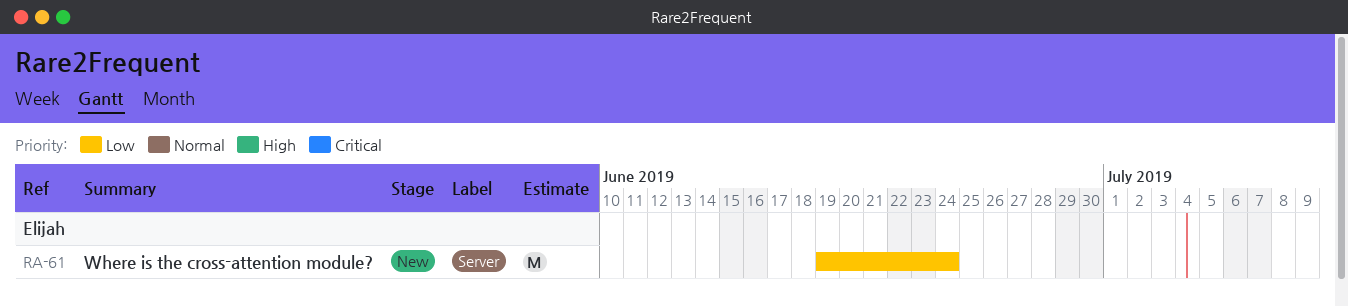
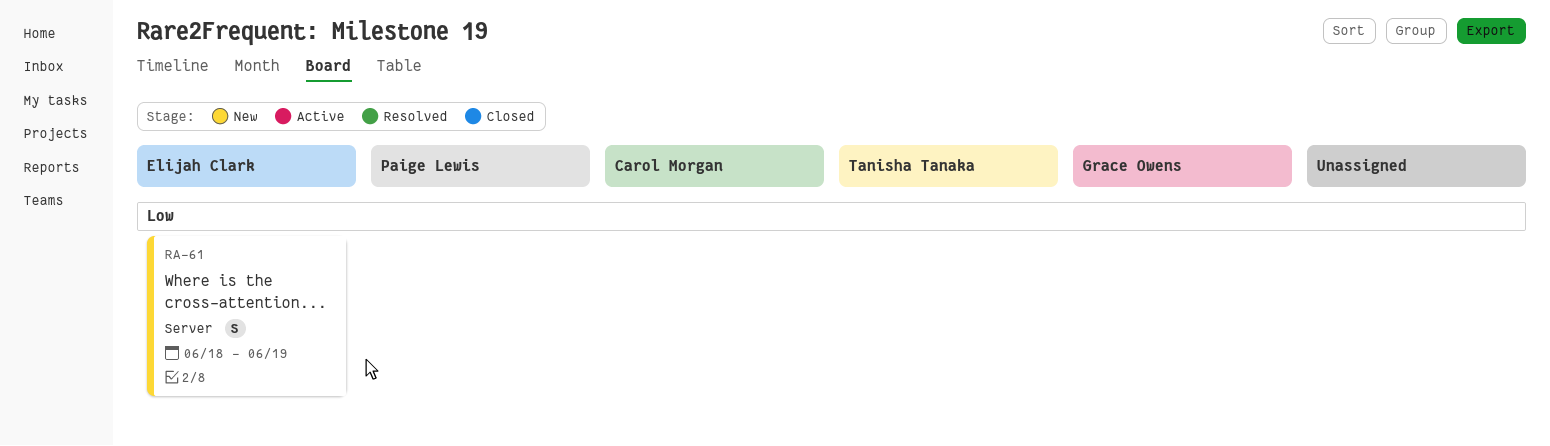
RA-61, estimate: M -> S
RA-61, start: Jun 19 -> Jun 18
RA-61, due: Jun 24 -> Jun 19

